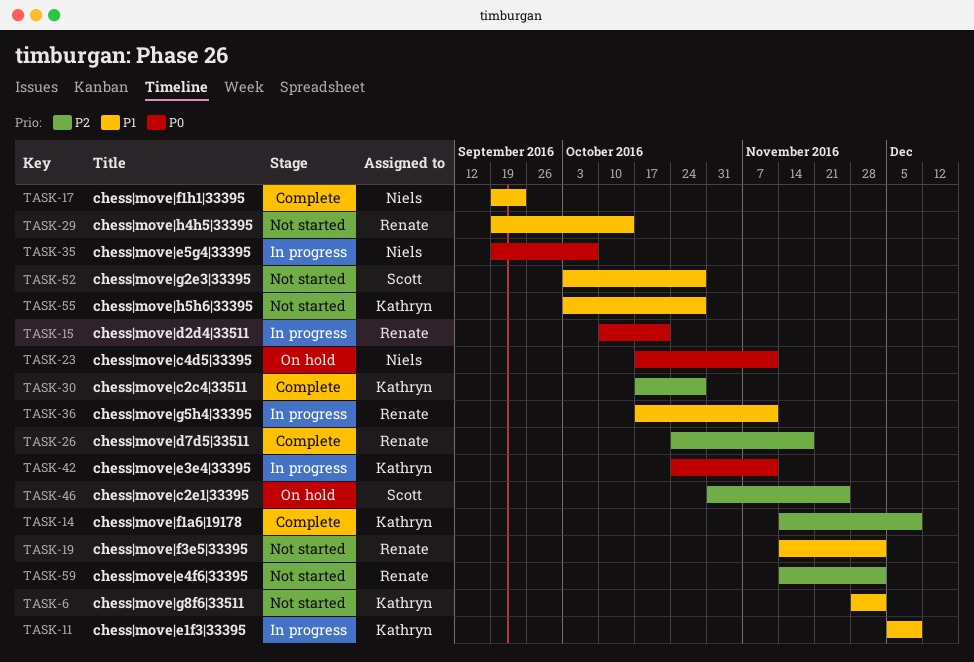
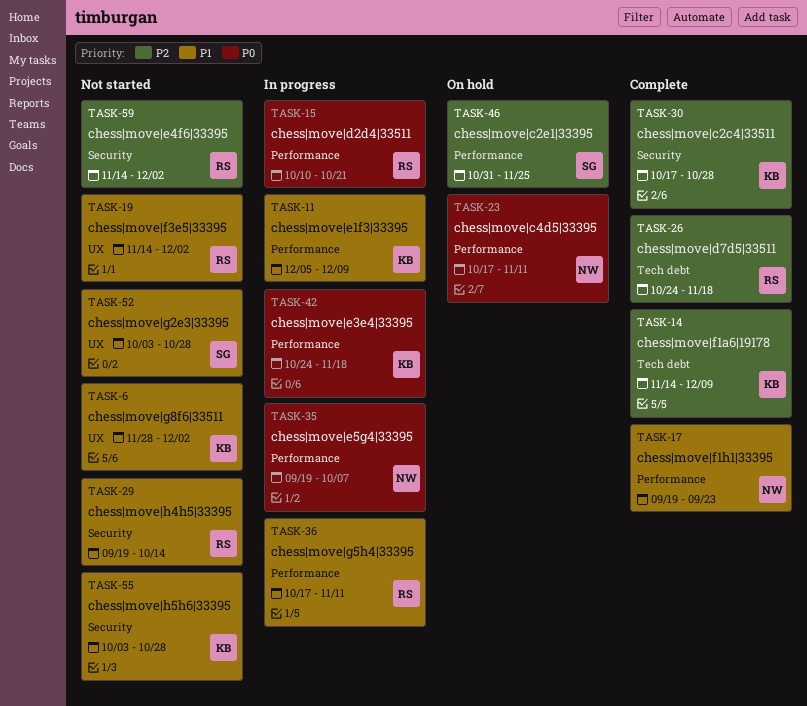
TASK-42, due: Nov 11 -> Nov 18

